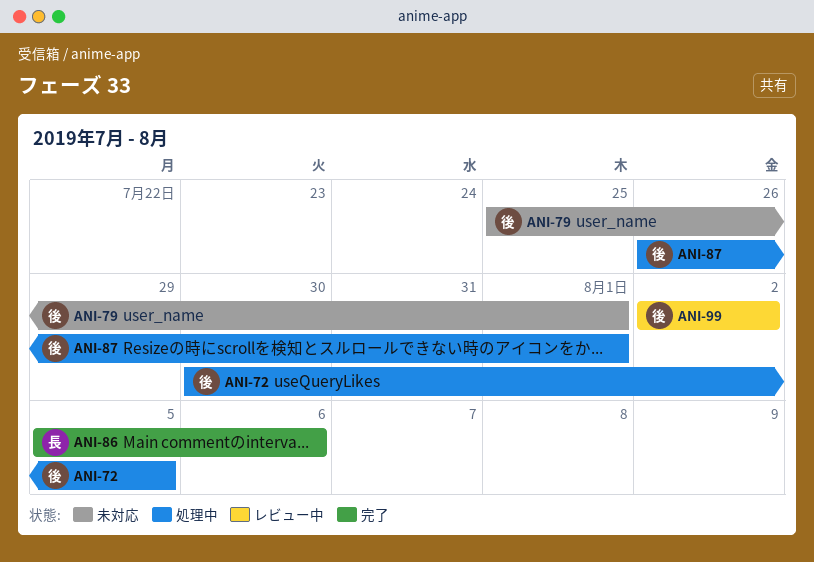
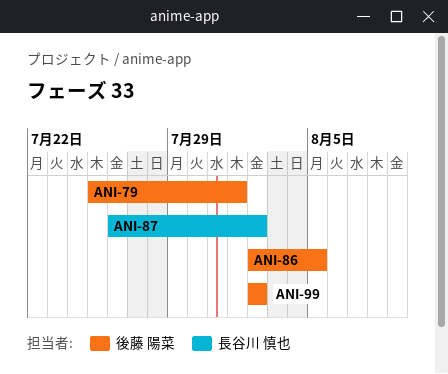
ANI-72: present -> none
ANI-86, owner: 長谷川 慎也 -> 後藤 陽菜
ANI-86, start: Aug 5 -> Aug 2
ANI-86, due: Aug 6 -> Aug 5
ANI-87, owner: 後藤 陽菜 -> 長谷川 慎也
ANI-87, due: Aug 1 -> Aug 2

